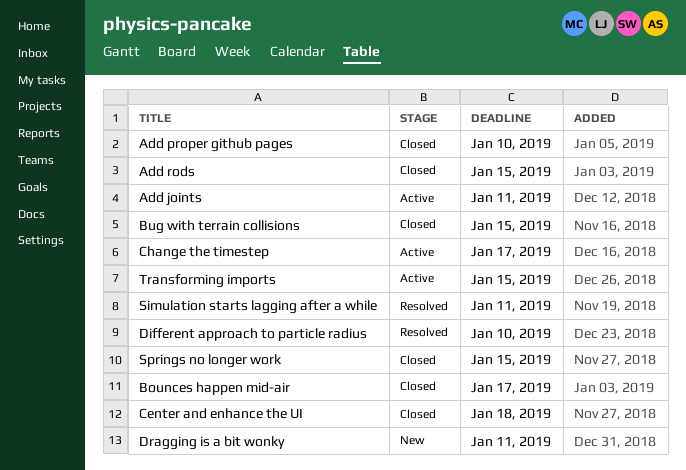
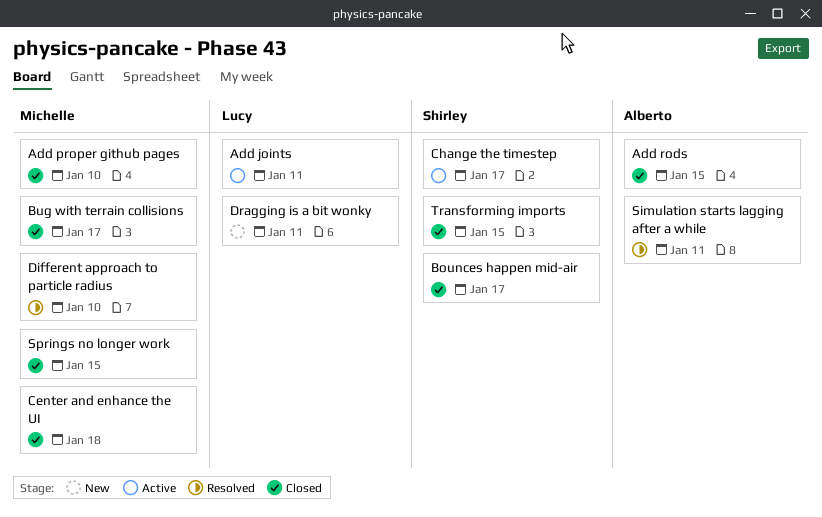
Bug with terrain collisions, due: Jan 15 -> Jan 17
Transforming imports, status: Active -> Closed

